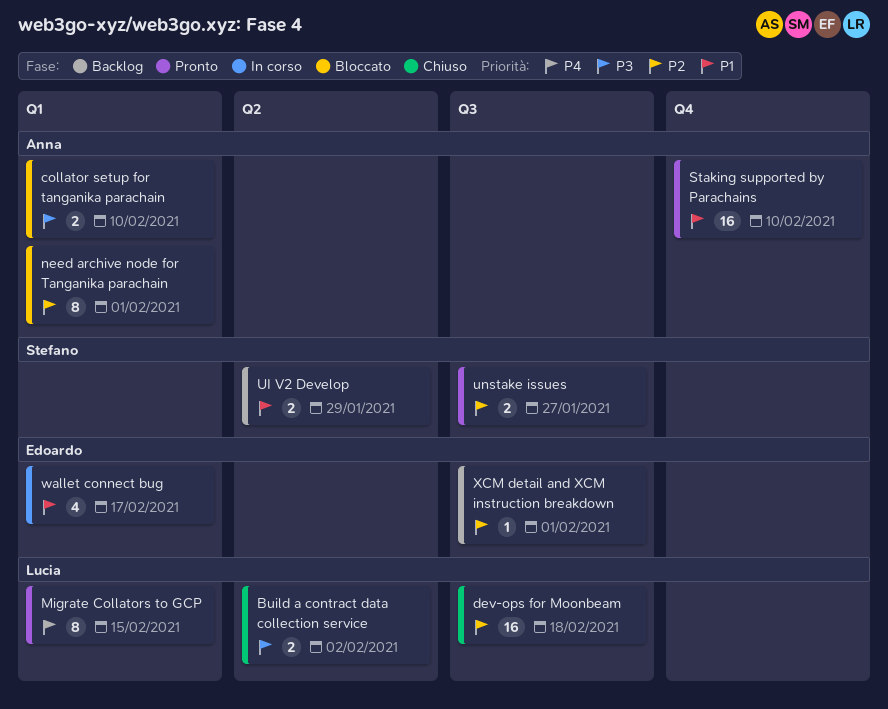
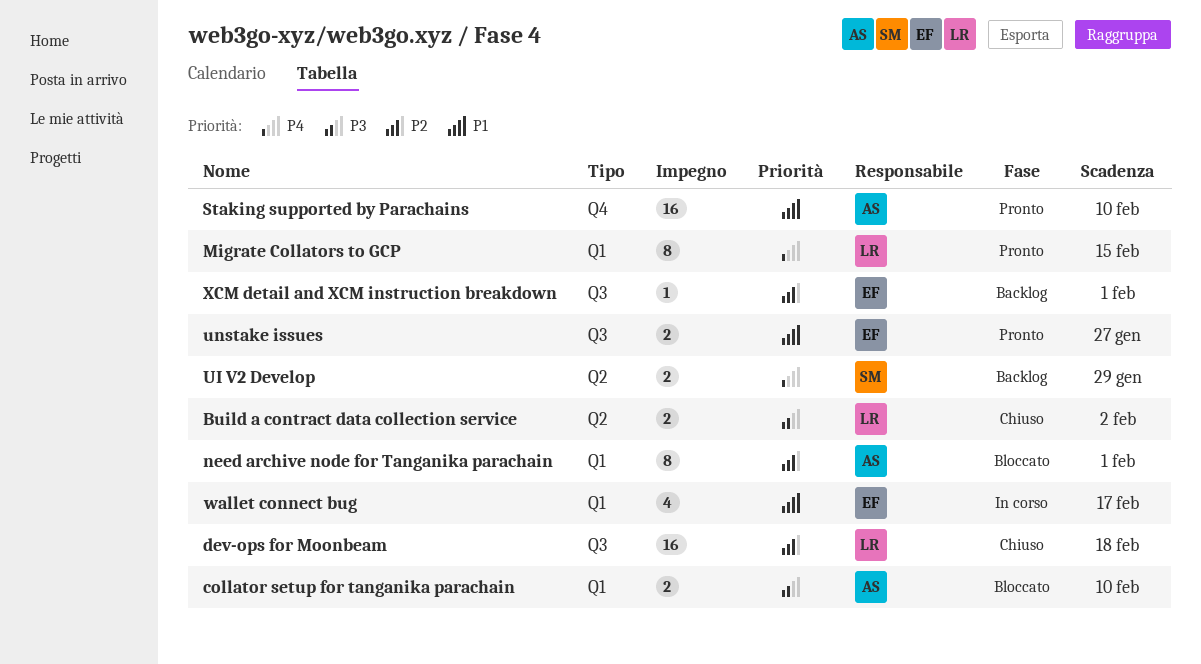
UI V2 Develop, priority: P1 -> P4
unstake issues, owner: Stefano -> Edoardo
unstake issues, priority: P2 -> P1

